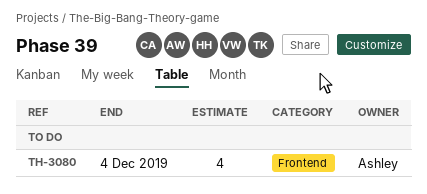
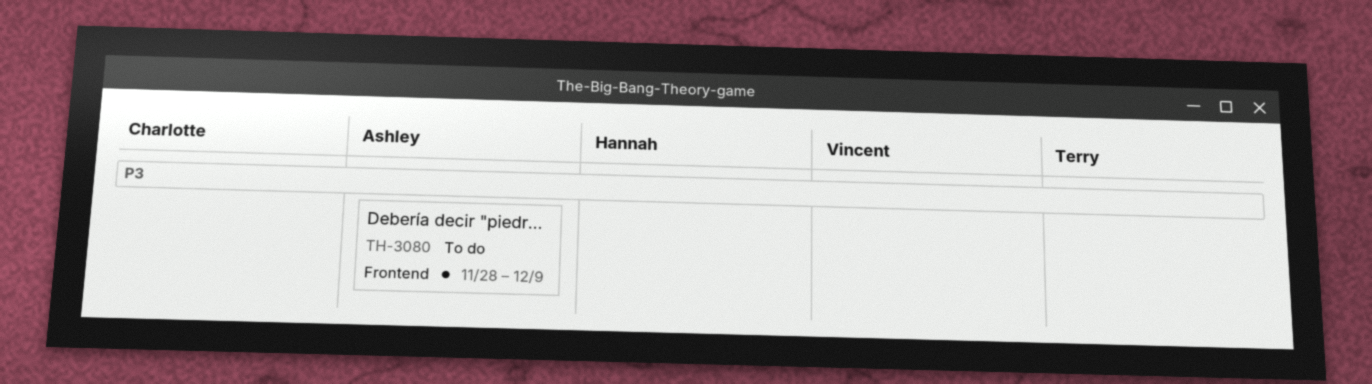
TH-3080, estimate: 4 -> 1
TH-3080, due: Dec 4 -> Dec 9

